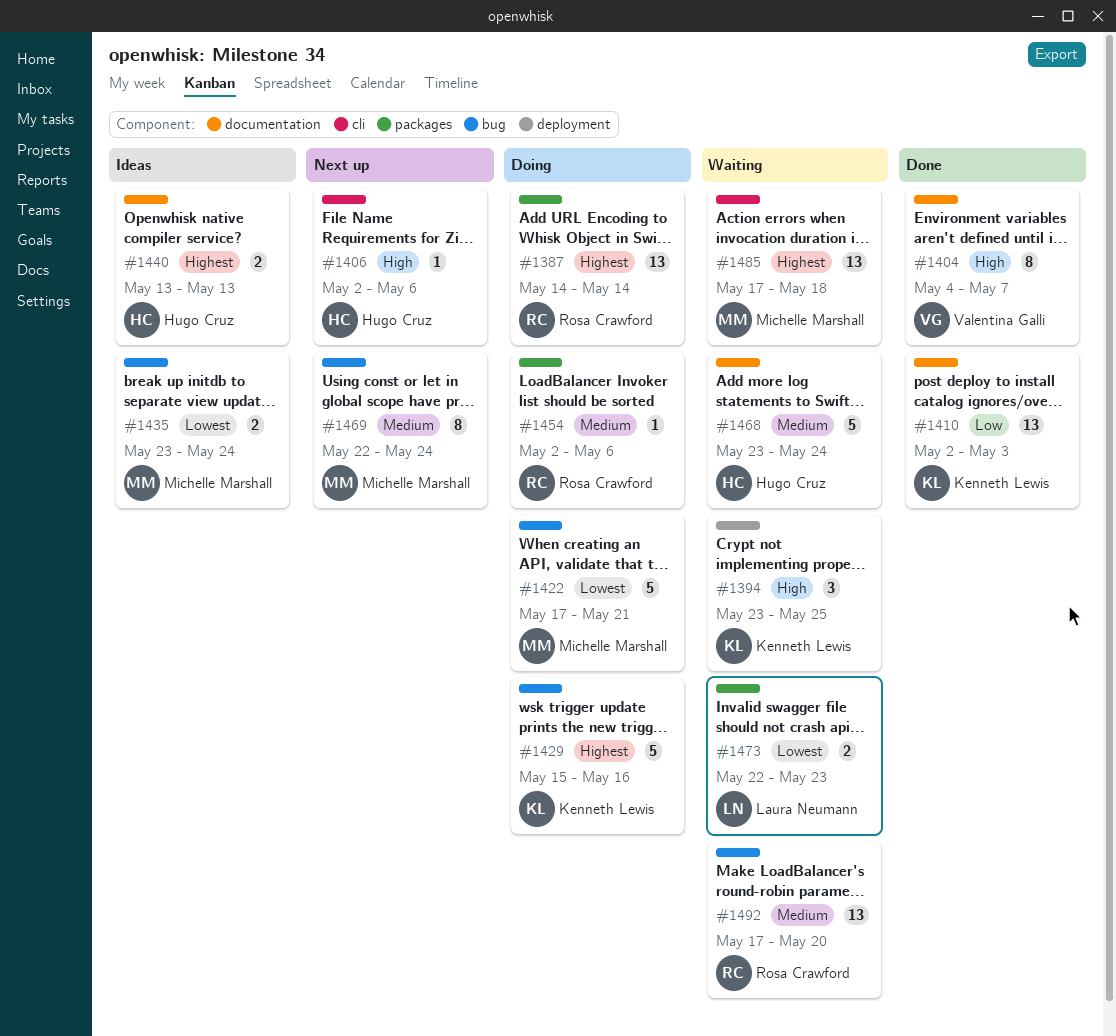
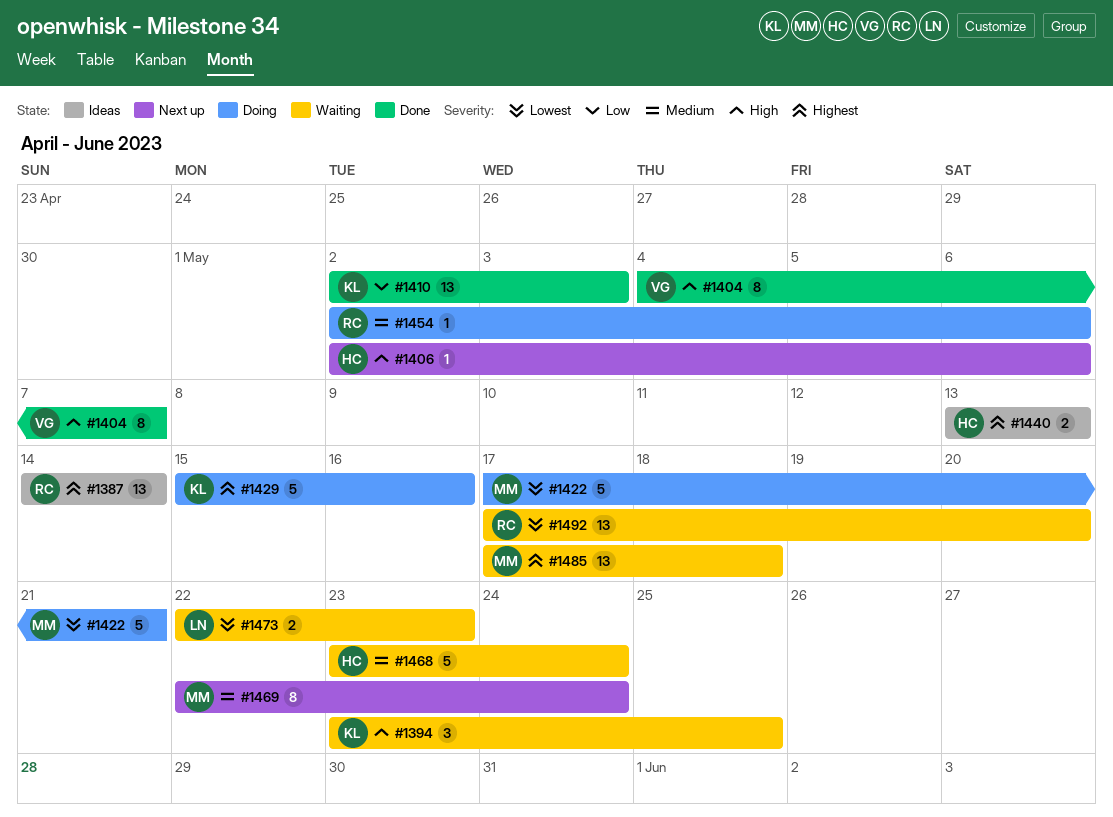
#1387, status: Doing -> Ideas
#1435: present -> none
#1492, priority: Medium -> Lowest

